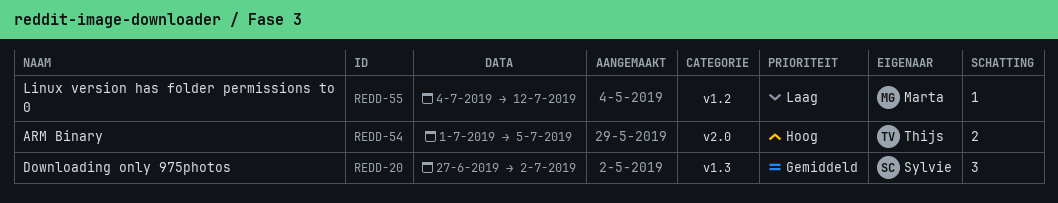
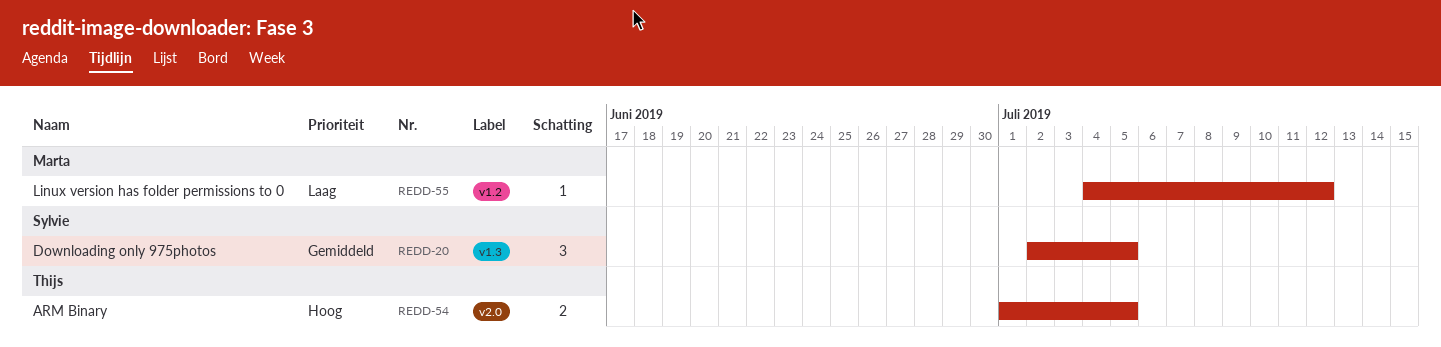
REDD-20, start: Jun 27 -> Jul 2
REDD-20, due: Jul 2 -> Jul 5

